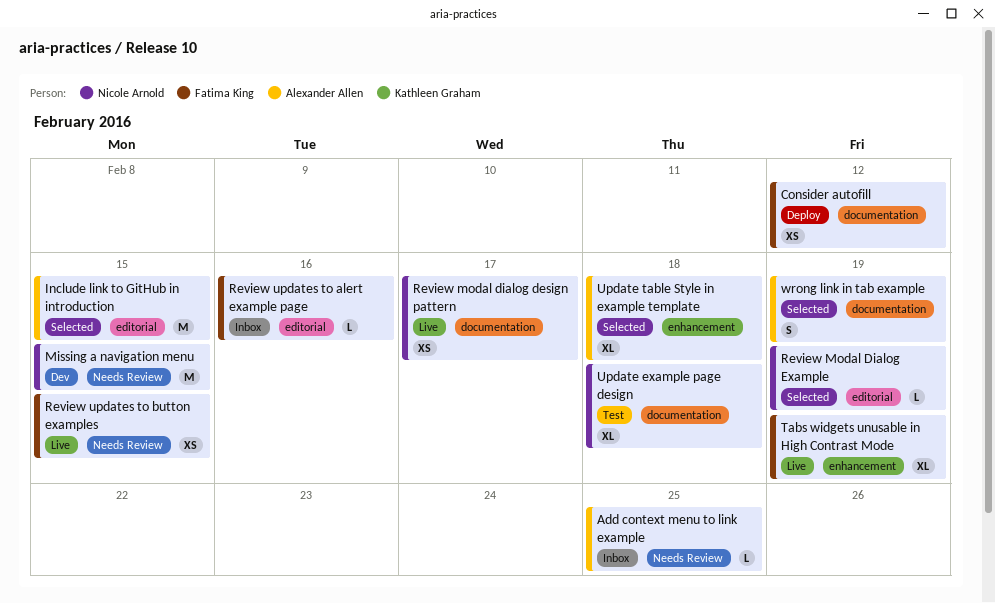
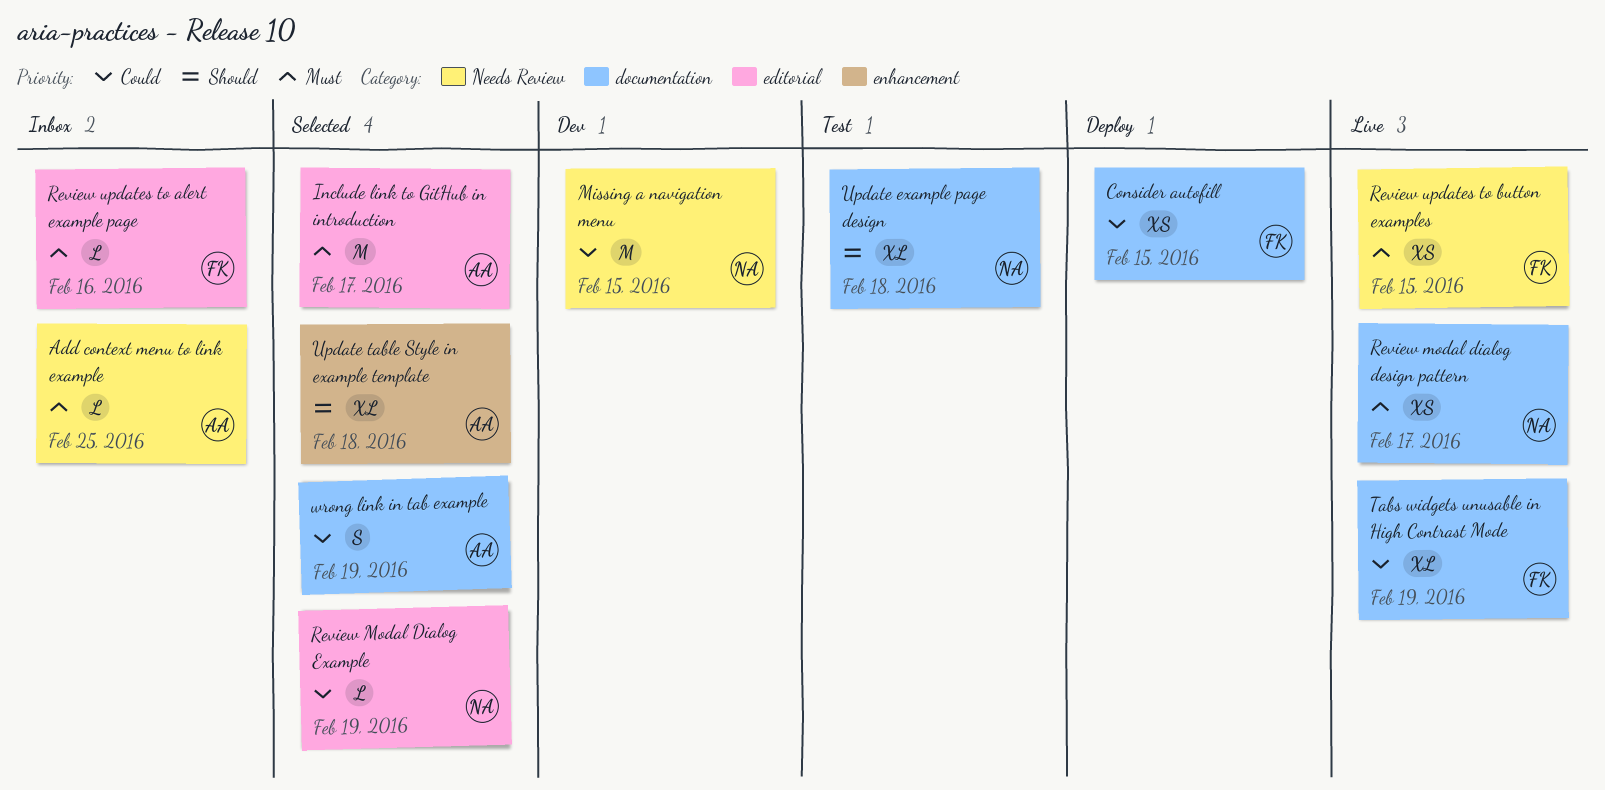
Consider autofill, due: Feb 12 -> Feb 15
Include link to GitHub in introduction, due: Feb 15 -> Feb 17
Tabs widgets unusable in High Contrast Mode, label: enhancement -> documentation

